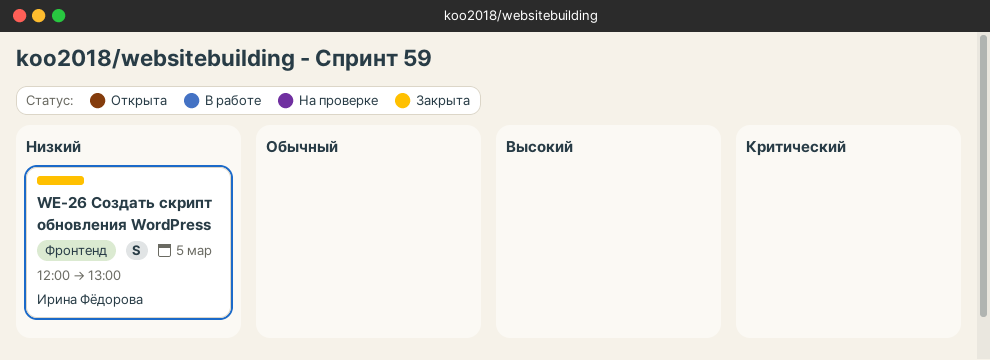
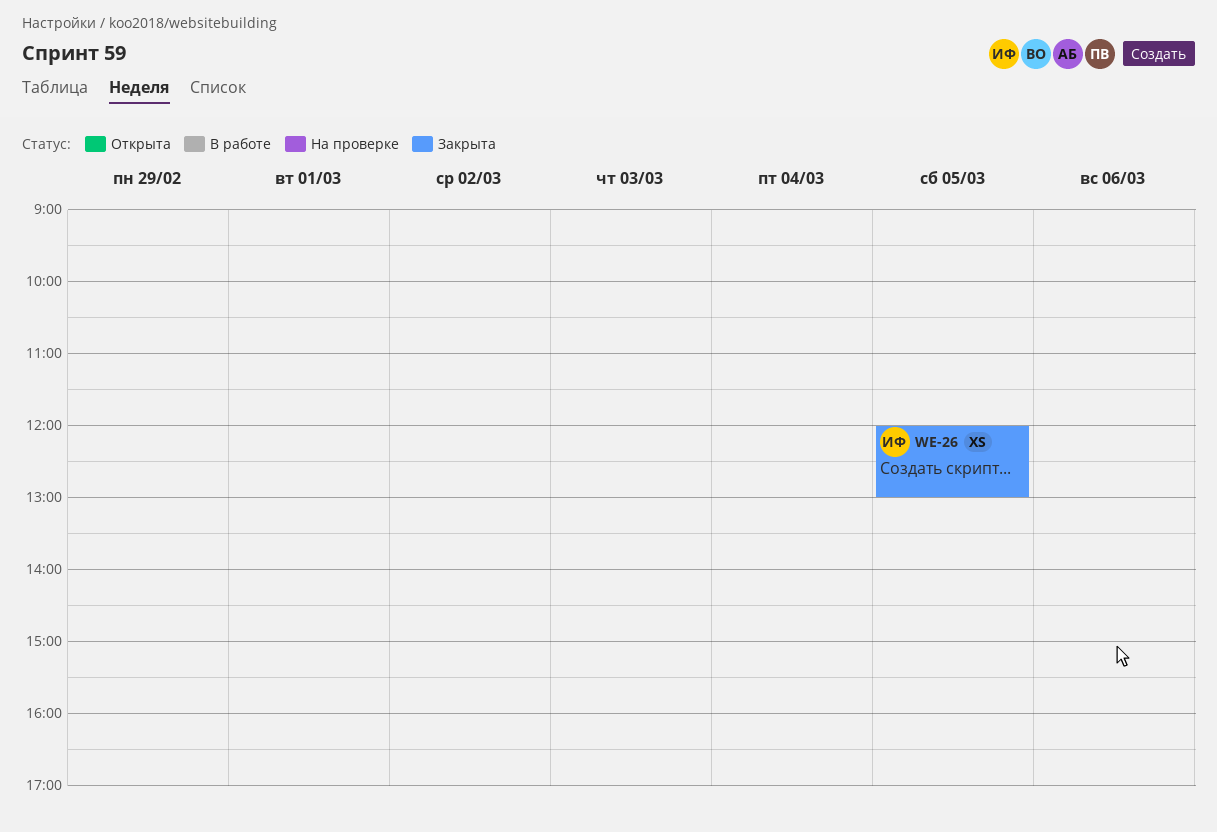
WE-26, estimate: S -> XS

